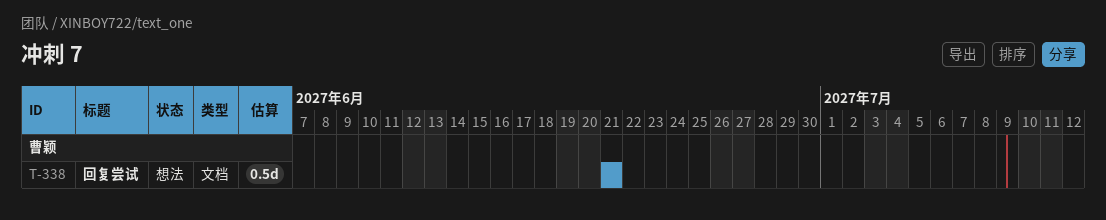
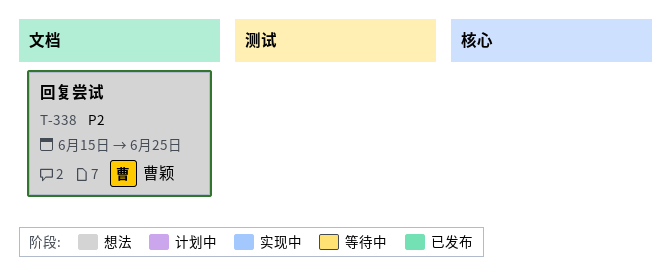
T-338, start: Jun 21 -> Jun 15
T-338, due: Jun 21 -> Jun 25

